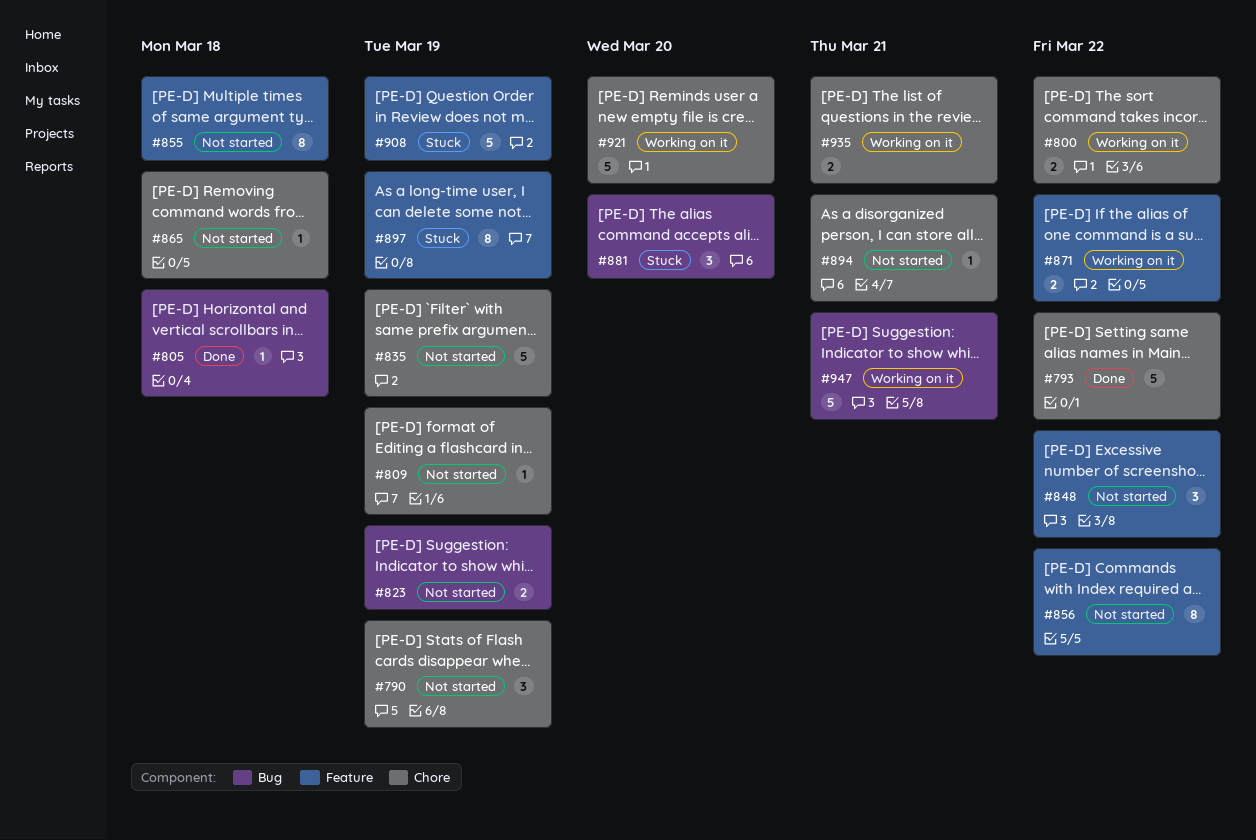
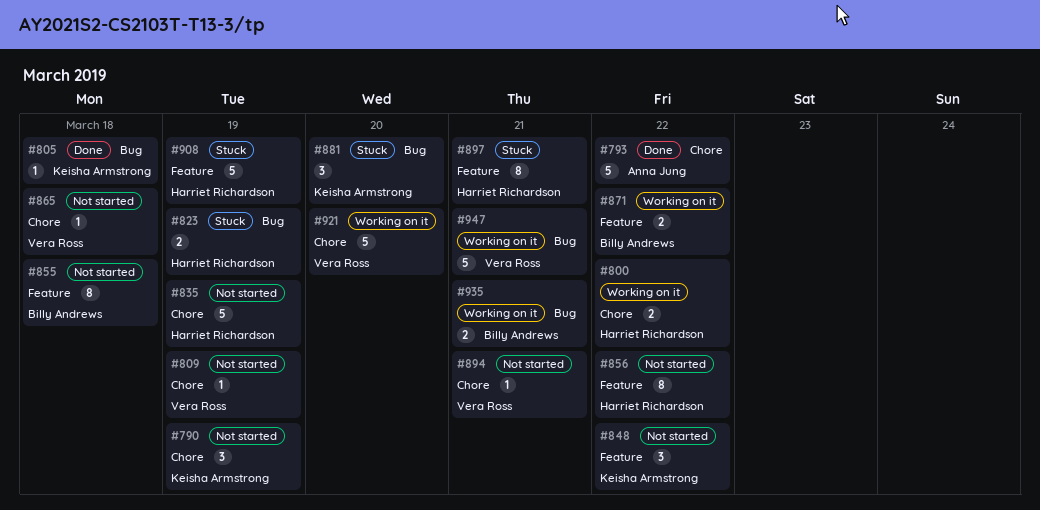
#823, status: Not started -> Stuck
#897, due: Mar 19 -> Mar 21
#935, label: Chore -> Bug

